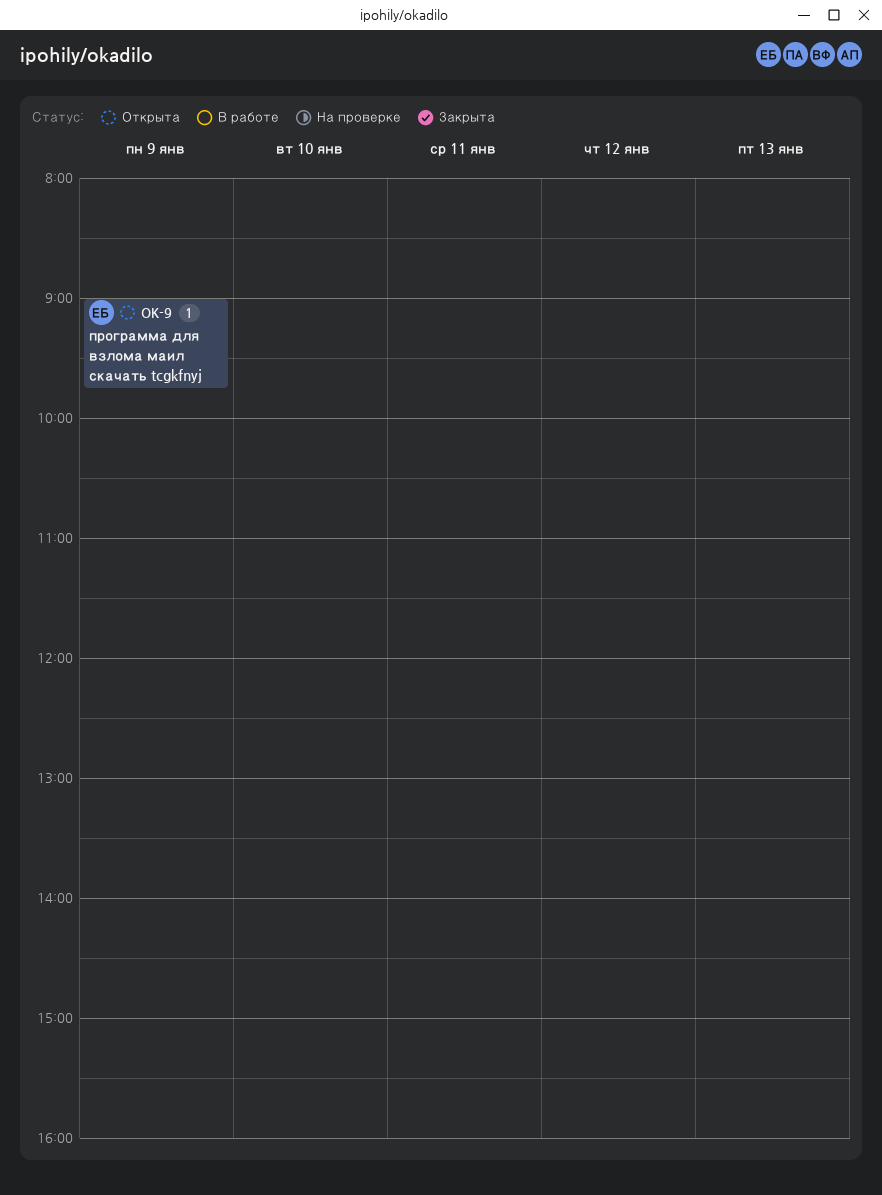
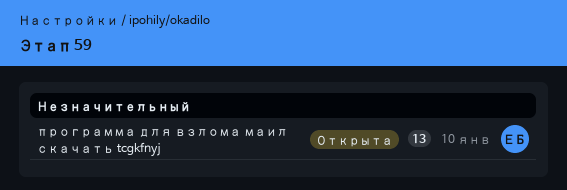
программа для взлома маил скачать tcgkfnyj, estimate: 1 -> 13
программа для взлома маил скачать tcgkfnyj, day: Jan 9 -> Jan 10

